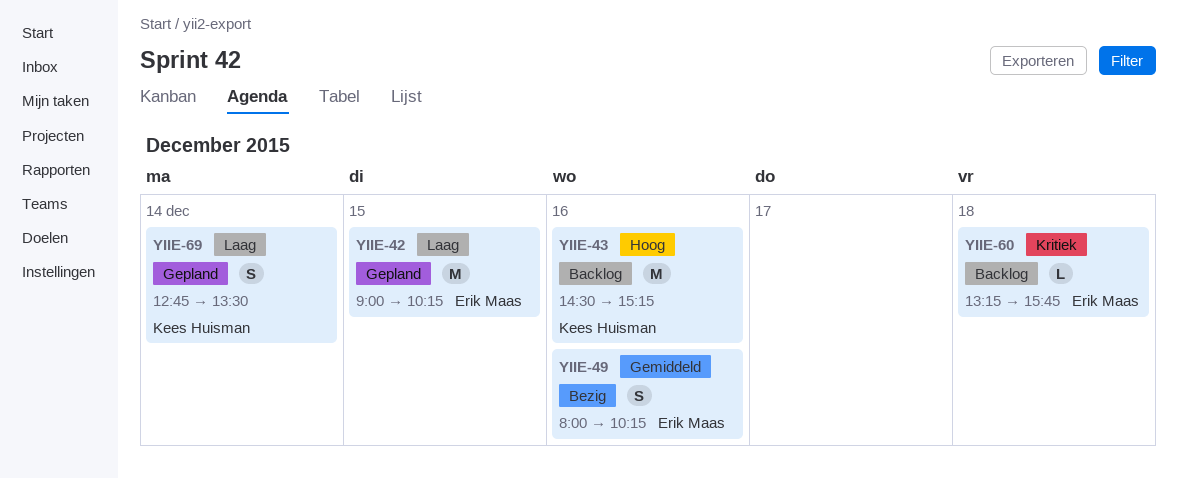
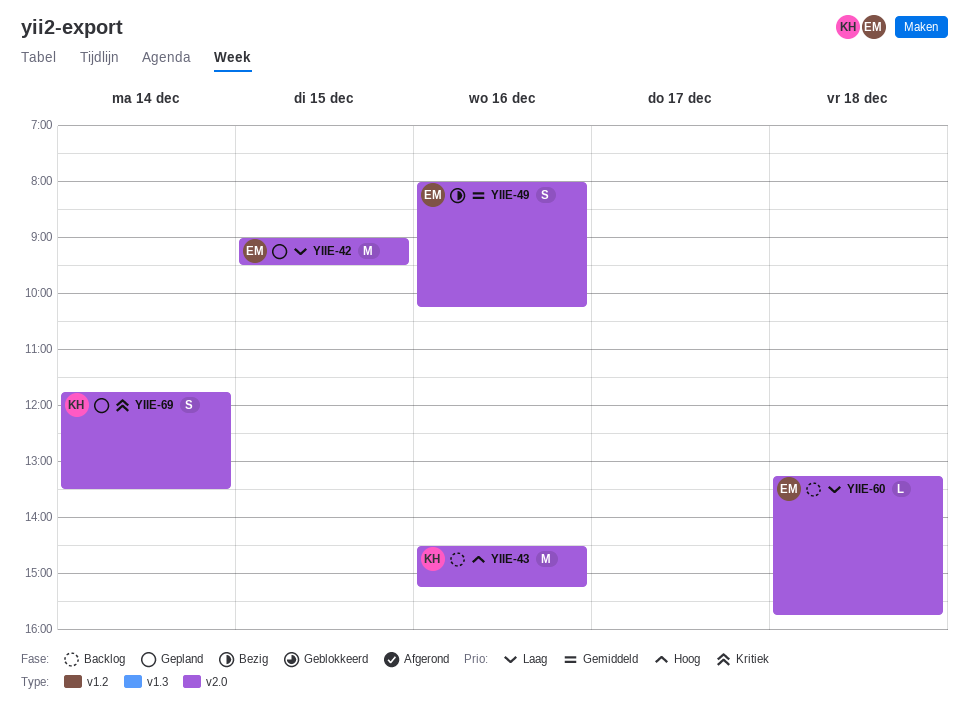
YIIE-42, ends: 10:15 -> 09:30
YIIE-60, priority: Kritiek -> Laag
YIIE-69, priority: Laag -> Kritiek
YIIE-69, begins: 12:45 -> 11:45

